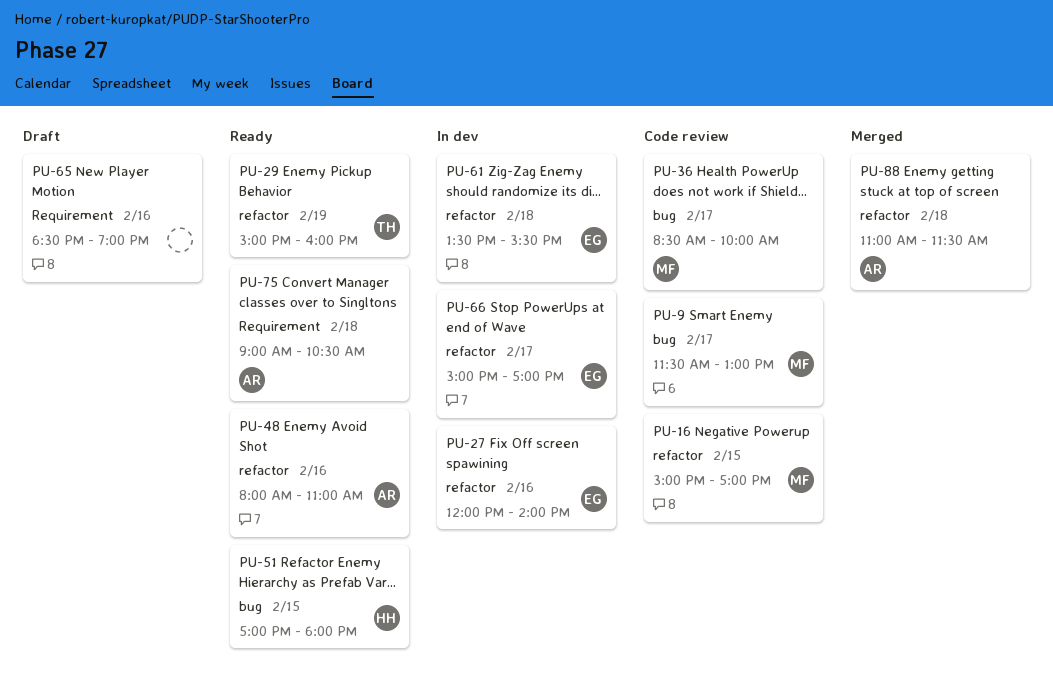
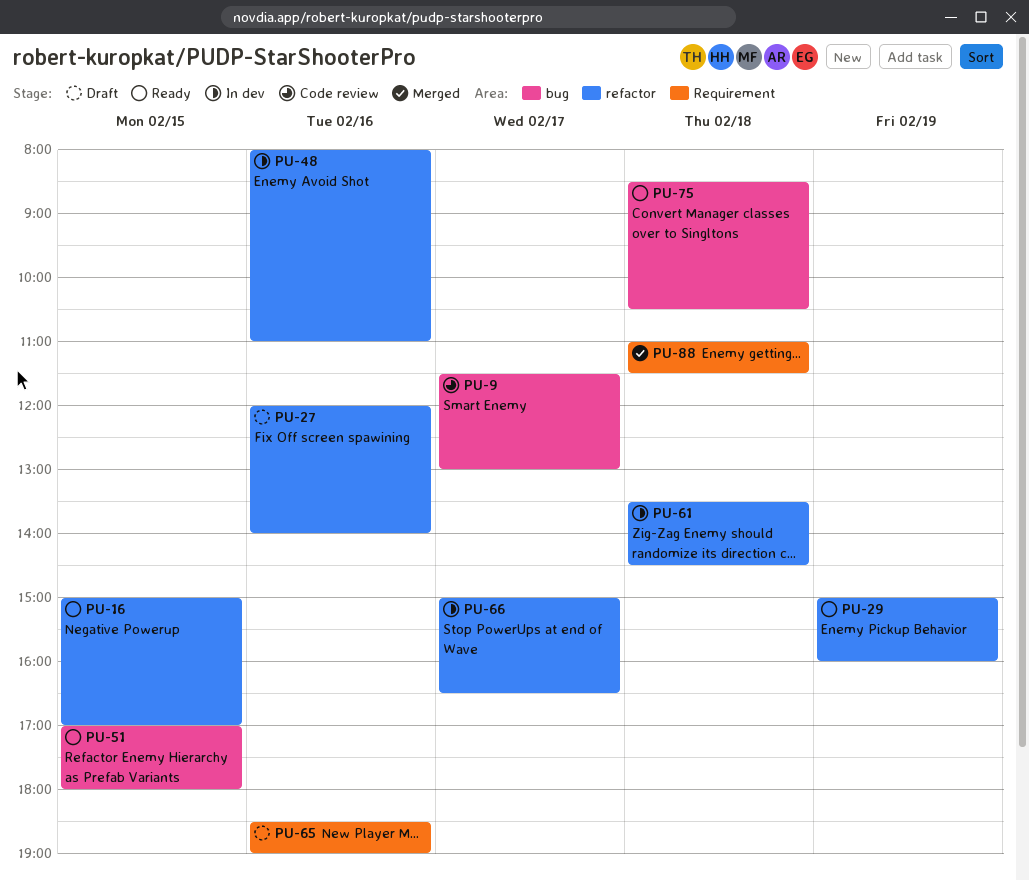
PU-16, status: Code review -> Ready
PU-27, status: In dev -> Draft
PU-36: present -> none
PU-48, status: Ready -> In dev
PU-61, ends: 15:30 -> 14:30
PU-66, ends: 17:00 -> 16:30
PU-75, label: Requirement -> bug
PU-75, begins: 09:00 -> 08:30
PU-88, label: refactor -> Requirement

